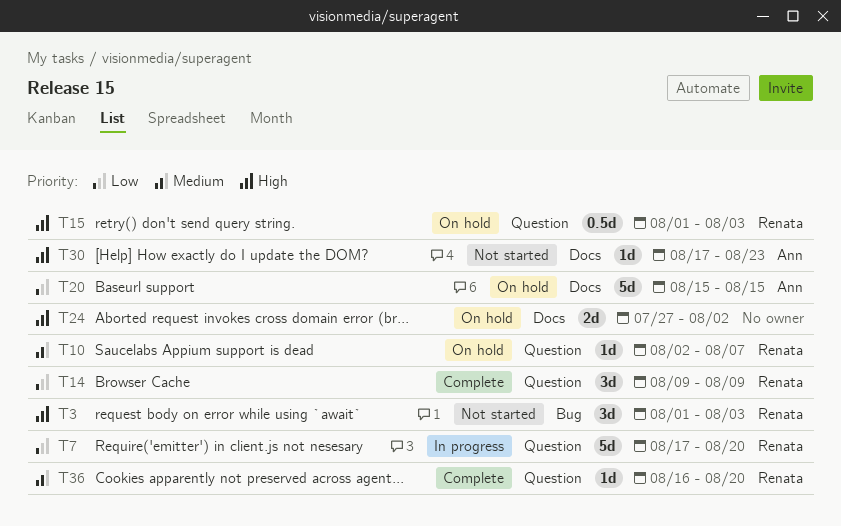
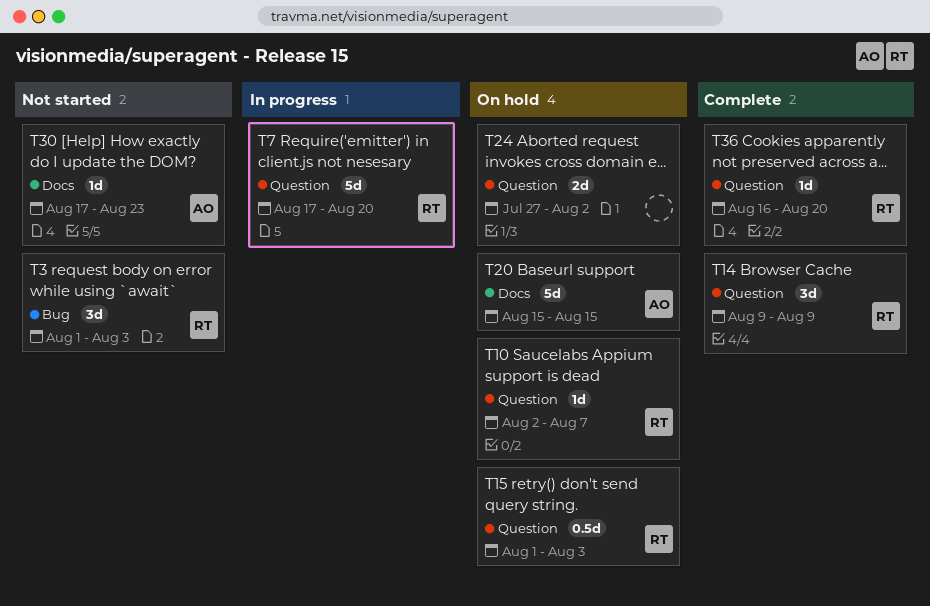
T24, label: Docs -> Question

